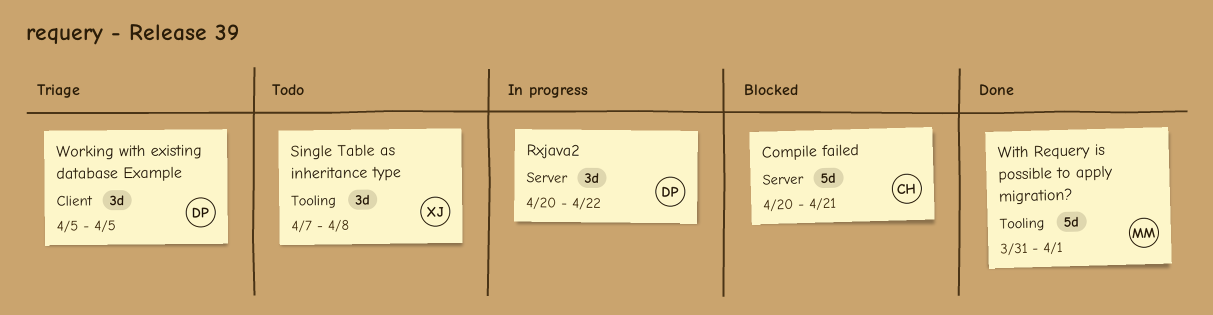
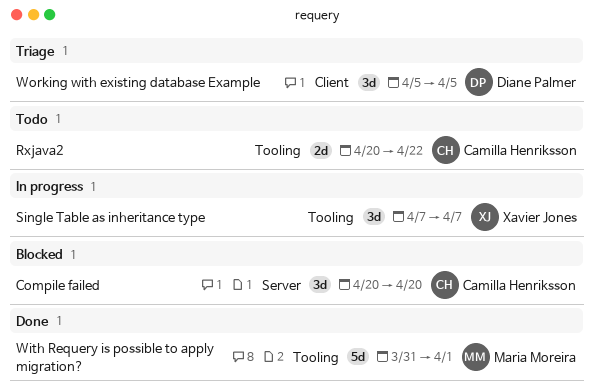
Compile failed, estimate: 5d -> 3d
Compile failed, due: Apr 21 -> Apr 20
Rxjava2, status: In progress -> Todo
Rxjava2, owner: Diane Palmer -> Camilla Henriksson
Rxjava2, label: Server -> Tooling
Rxjava2, estimate: 3d -> 2d
Single Table as inheritance type, status: Todo -> In progress
Single Table as inheritance type, due: Apr 8 -> Apr 7

